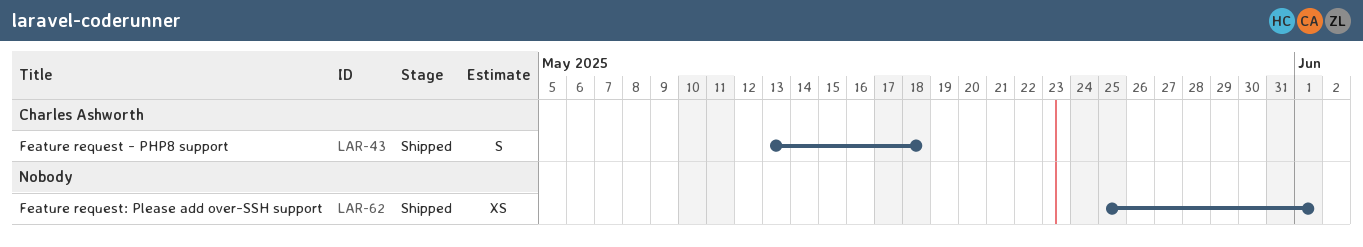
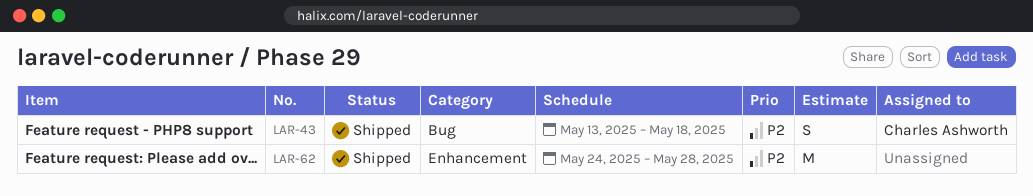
LAR-62, estimate: XS -> M
LAR-62, start: May 25 -> May 24
LAR-62, due: Jun 1 -> May 28

